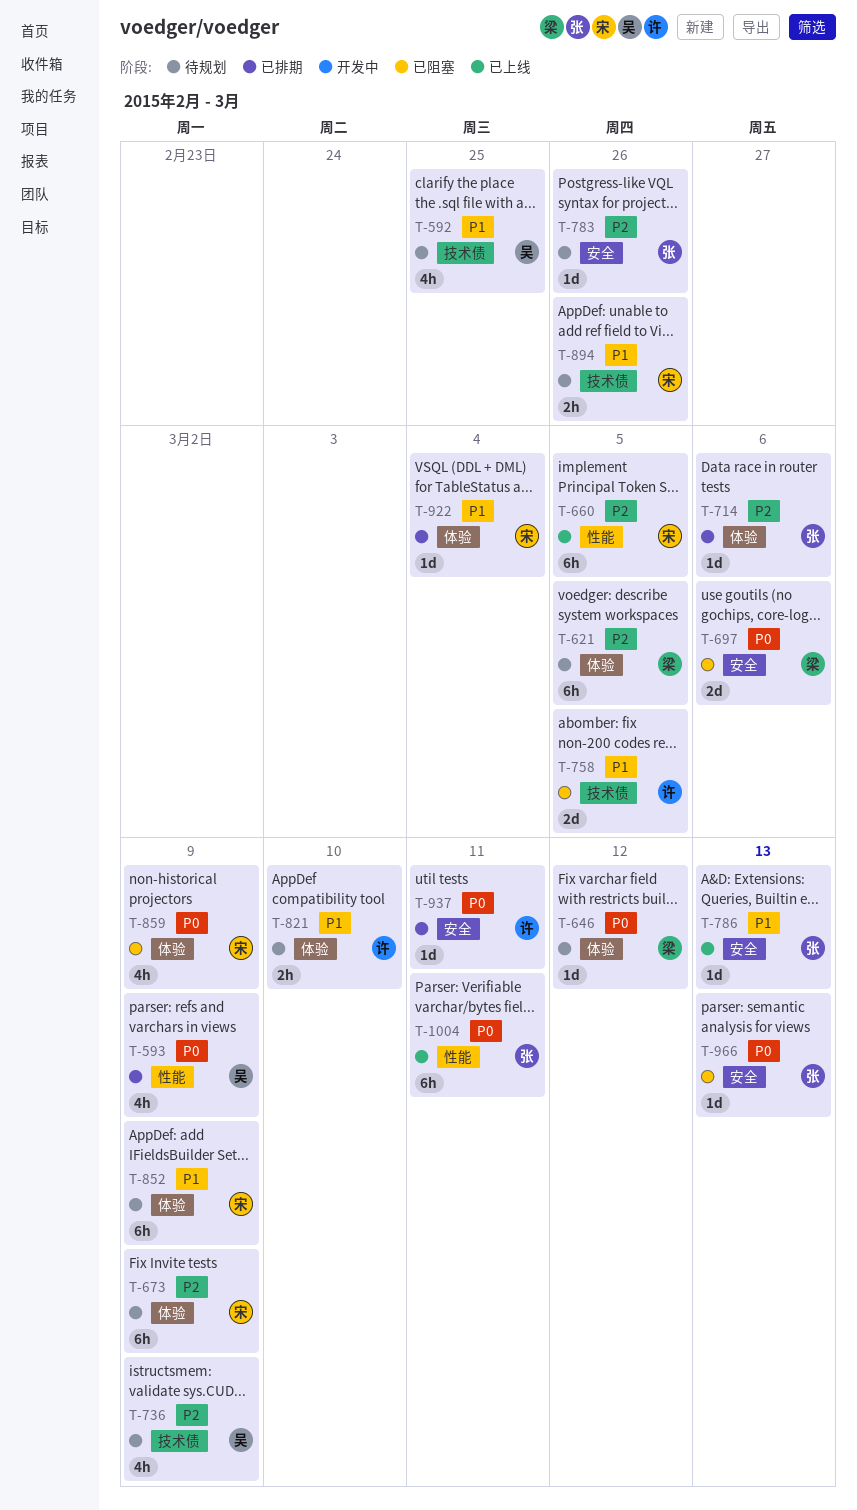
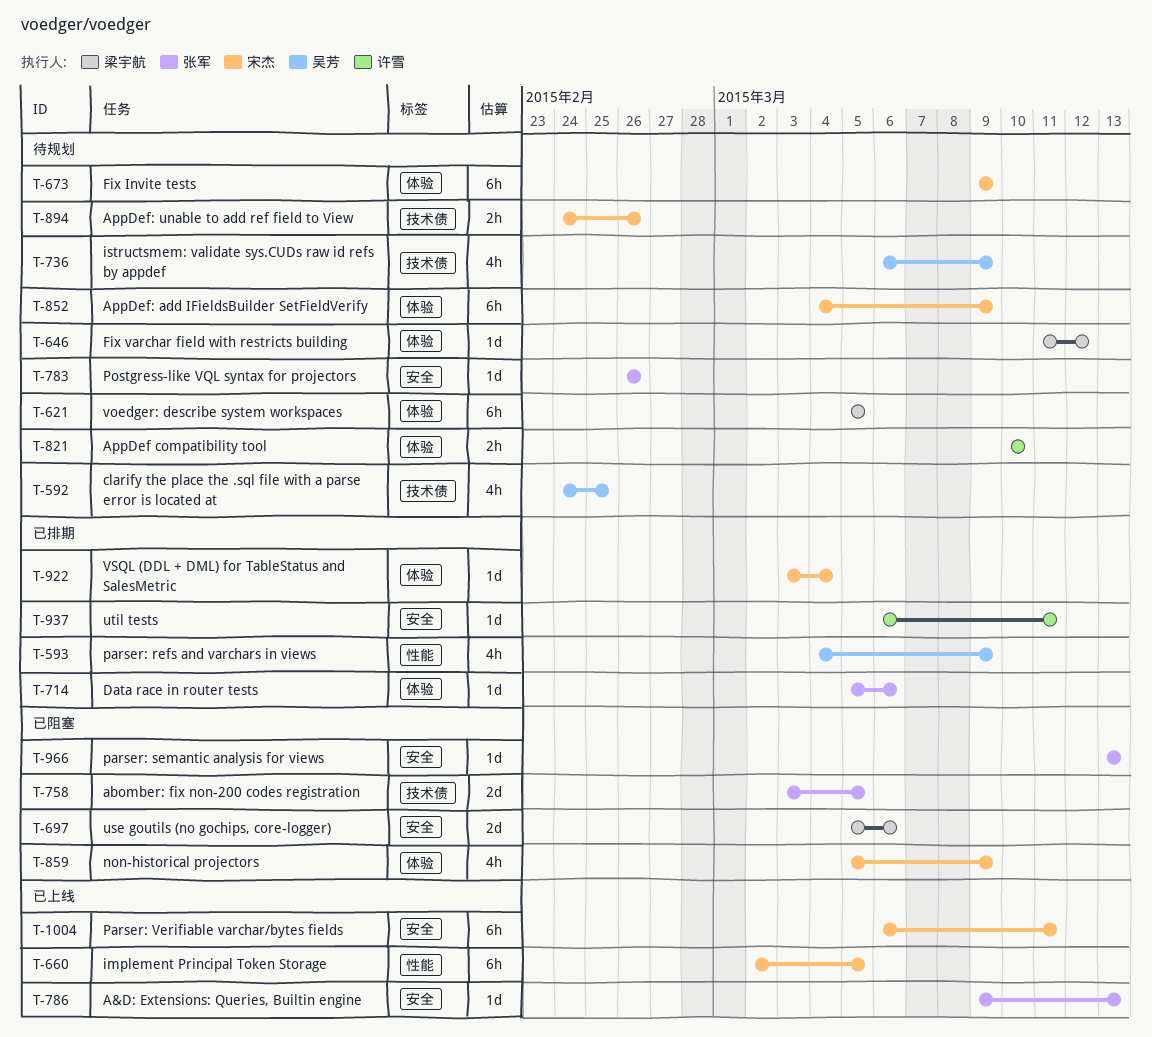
T-758, owner: 许雪 -> 张军
T-1004, owner: 张军 -> 宋杰
T-1004, label: 性能 -> 安全

